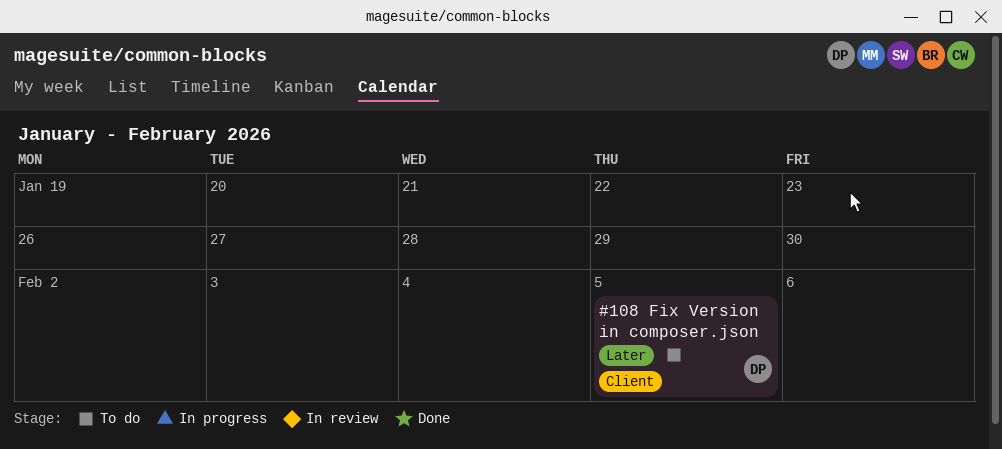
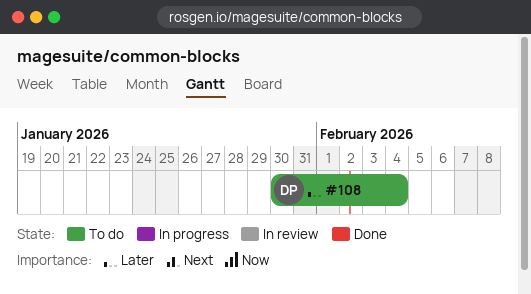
#108, due: Feb 5 -> Feb 4

